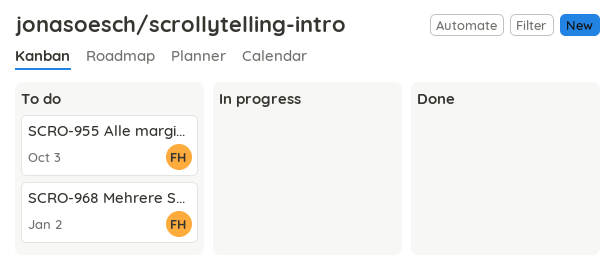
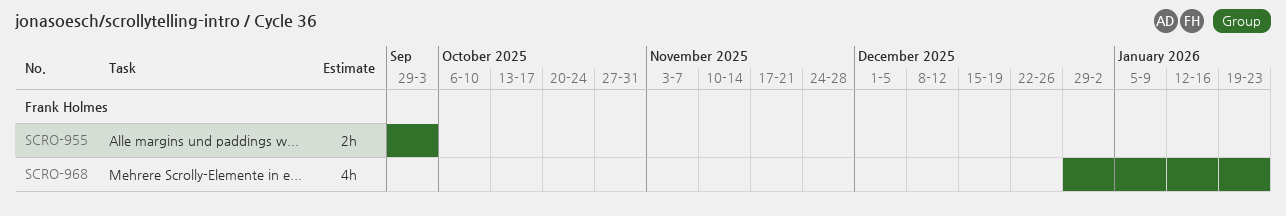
SCRO-968, due: Jan 2 -> Jan 23

